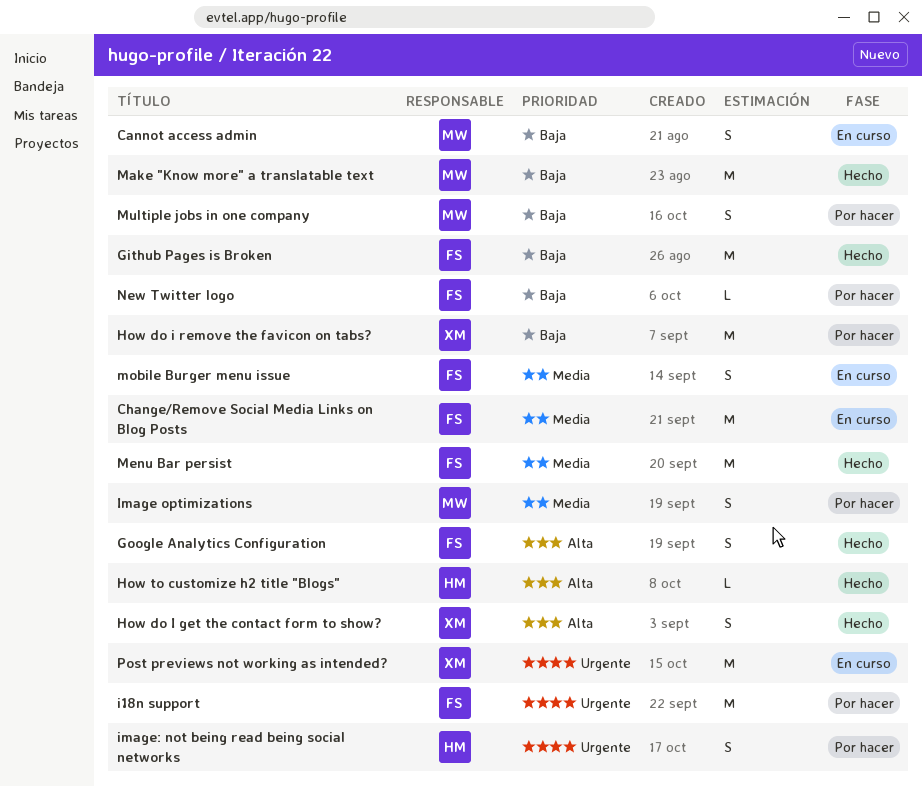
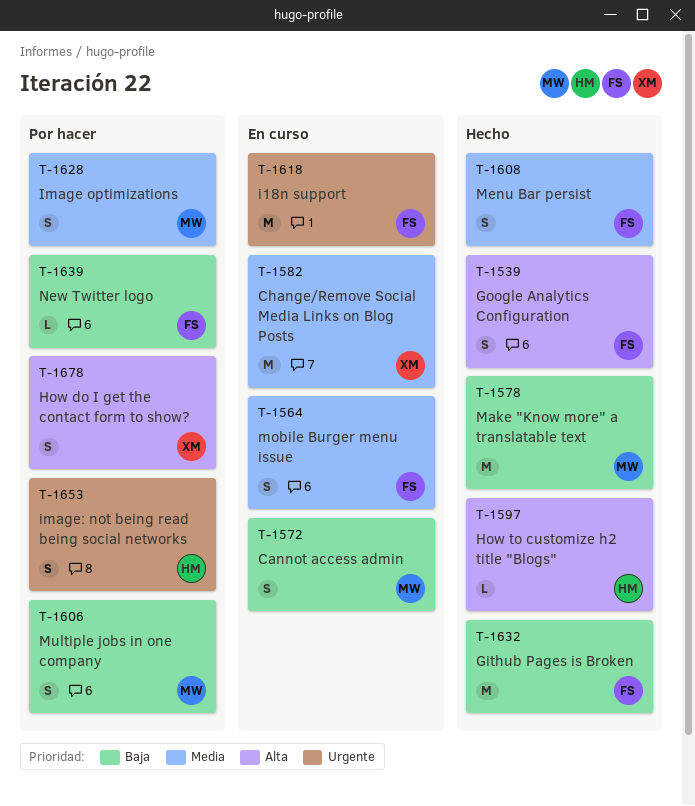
Change/Remove Social Media Links on Blog Posts, owner: FS -> XM
How do I get the contact form to show?, status: Hecho -> Por hacer
How do i remove the favicon on tabs?: present -> none
i18n support, status: Por hacer -> En curso
Menu Bar persist, estimate: M -> S
Post previews not working as intended?: present -> none

